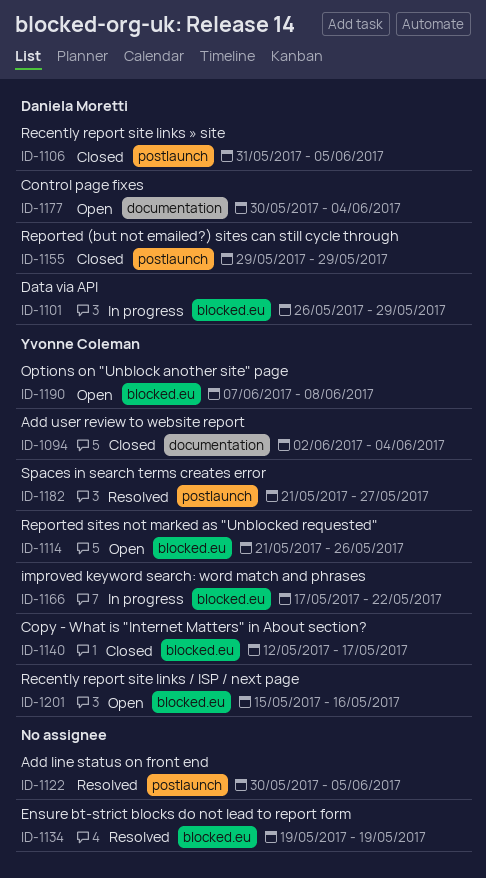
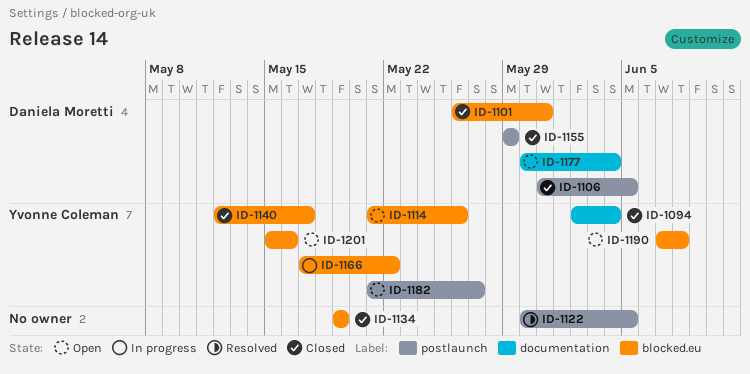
ID-1101, status: In progress -> Closed
ID-1101, due: May 29 -> May 31
ID-1134, status: Resolved -> Closed
ID-1182, status: Resolved -> Open

